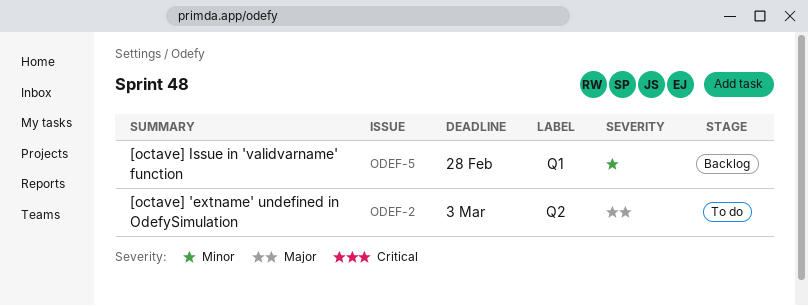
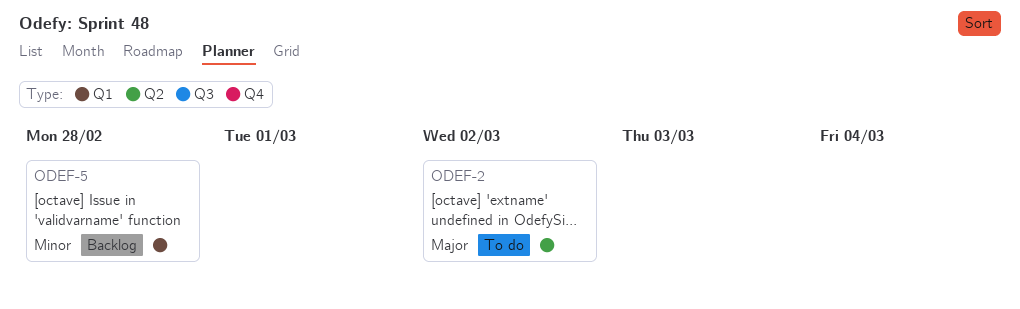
ODEF-2, due: Mar 3 -> Mar 2

